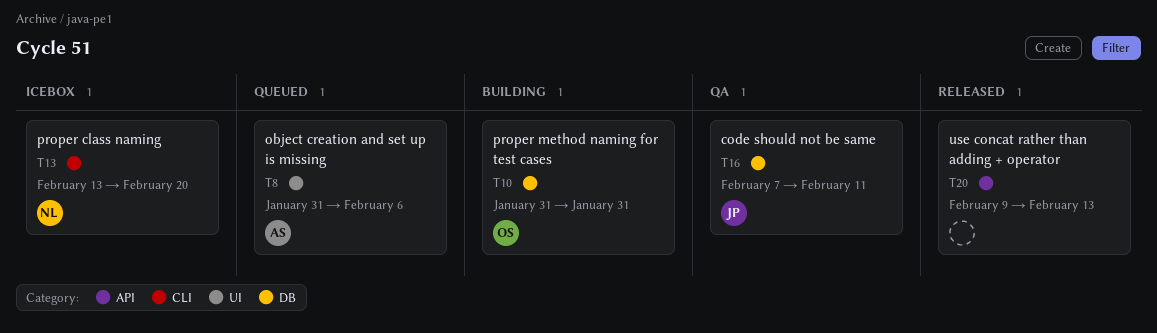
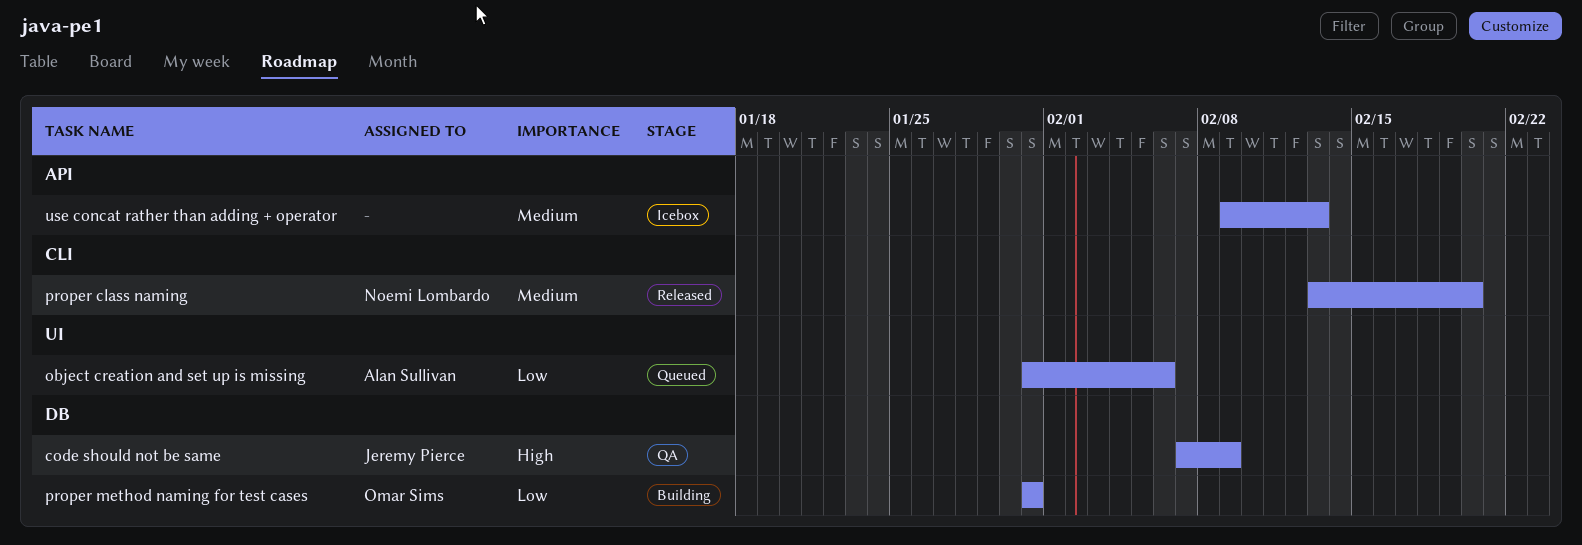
code should not be same, due: Feb 11 -> Feb 9
proper class naming, status: Icebox -> Released
use concat rather than adding + operator, status: Released -> Icebox

